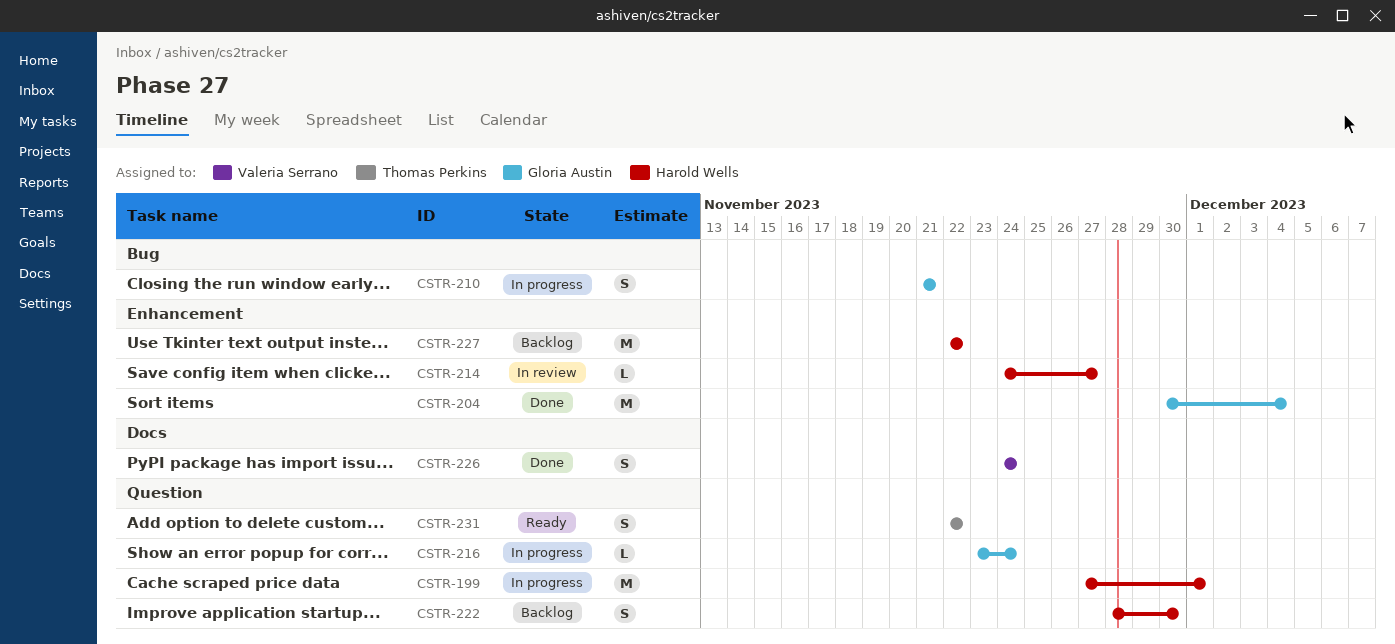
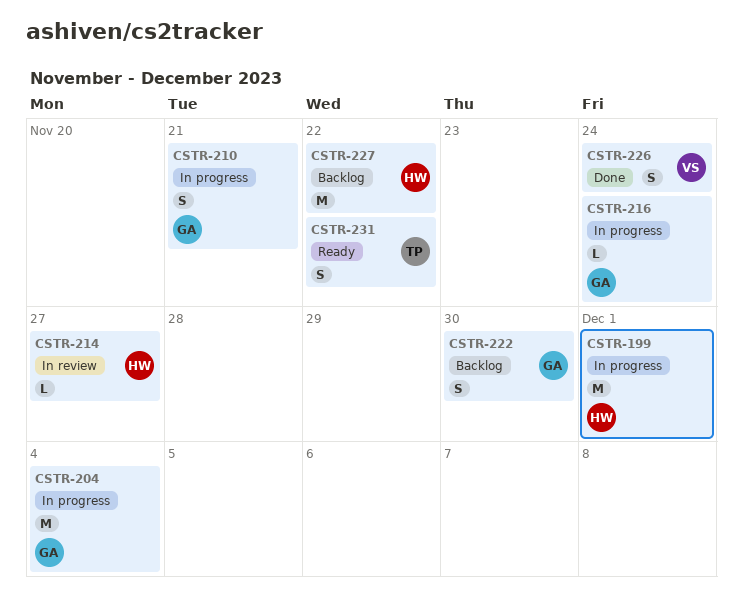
CSTR-204, status: Done -> In progress
CSTR-222, owner: Harold Wells -> Gloria Austin

